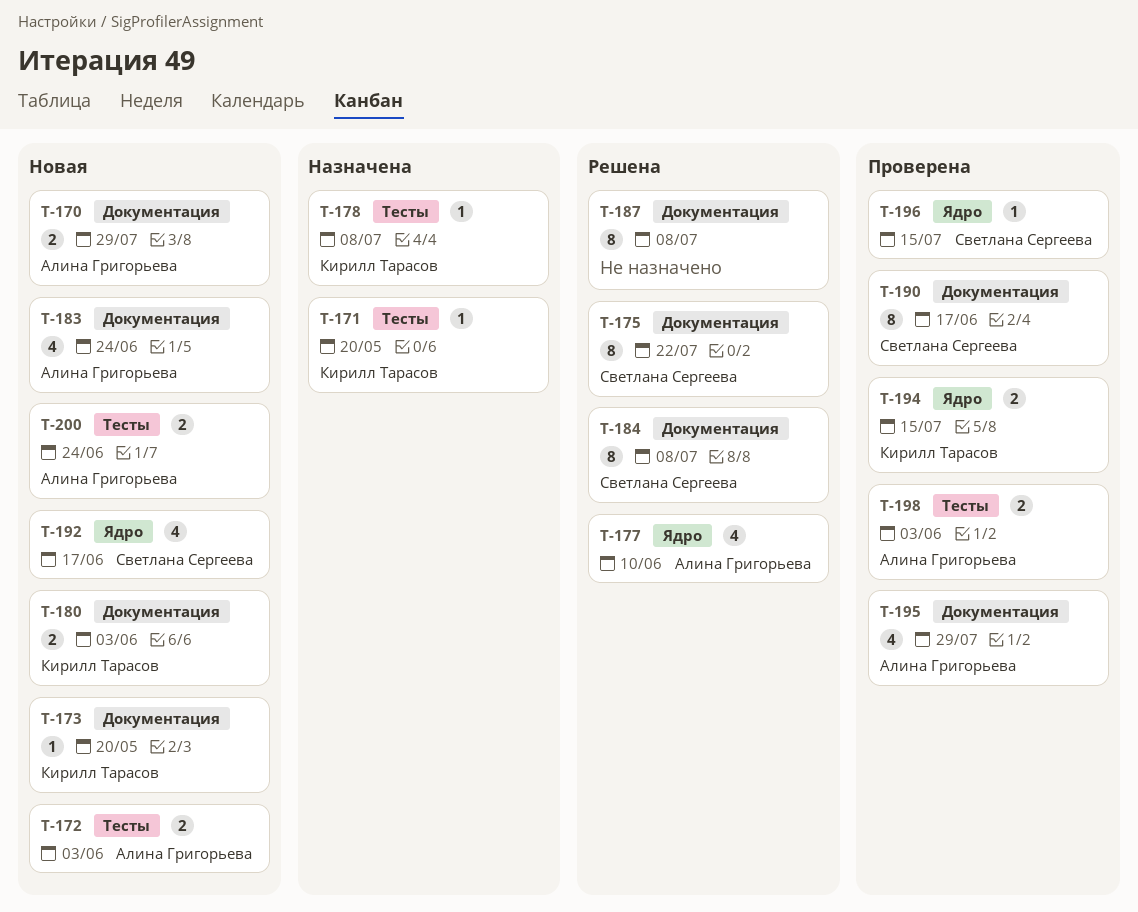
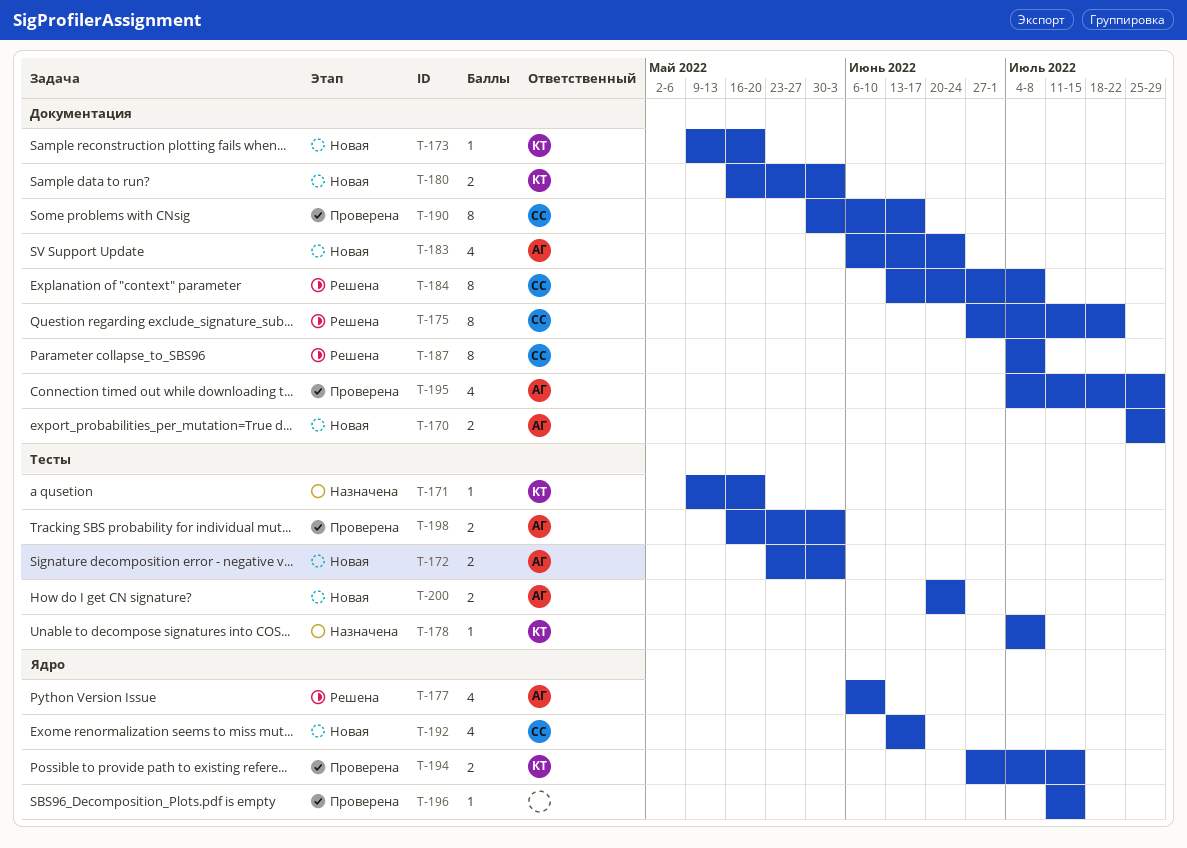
T-187, owner: none -> Светлана Сергеева
T-196, owner: Светлана Сергеева -> none

